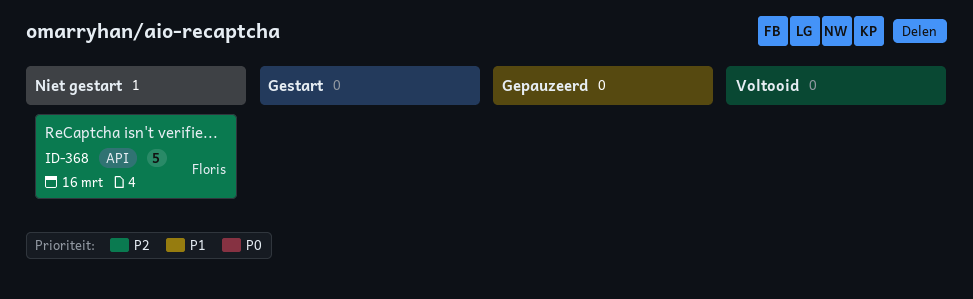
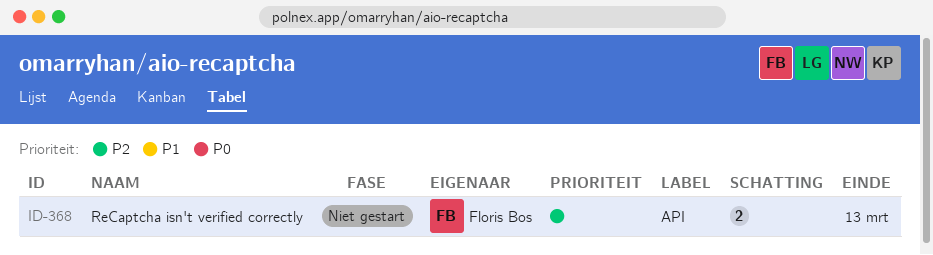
ID-368, estimate: 5 -> 2
ID-368, due: Mar 16 -> Mar 13

